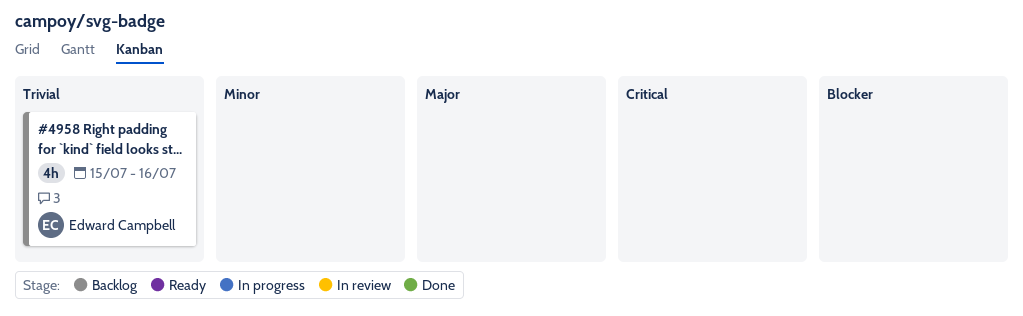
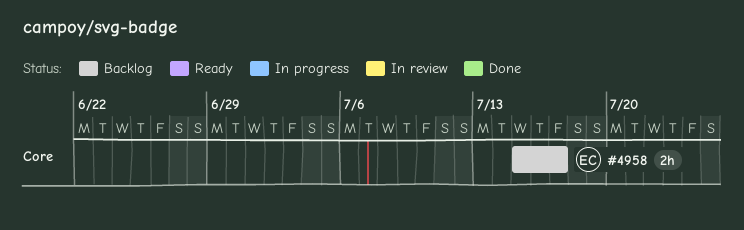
#4958, estimate: 4h -> 2h
#4958, due: Jul 16 -> Jul 17

